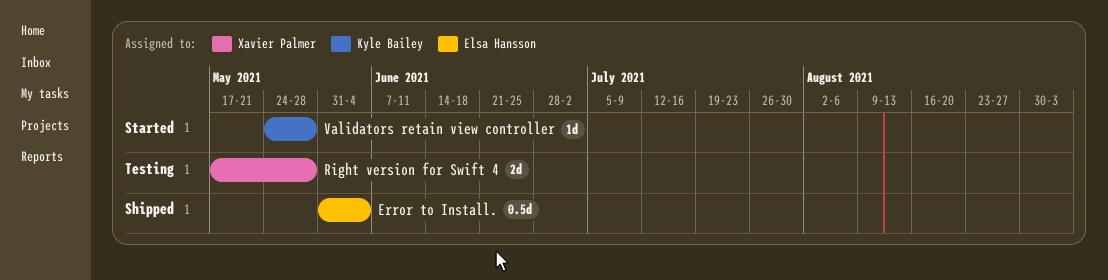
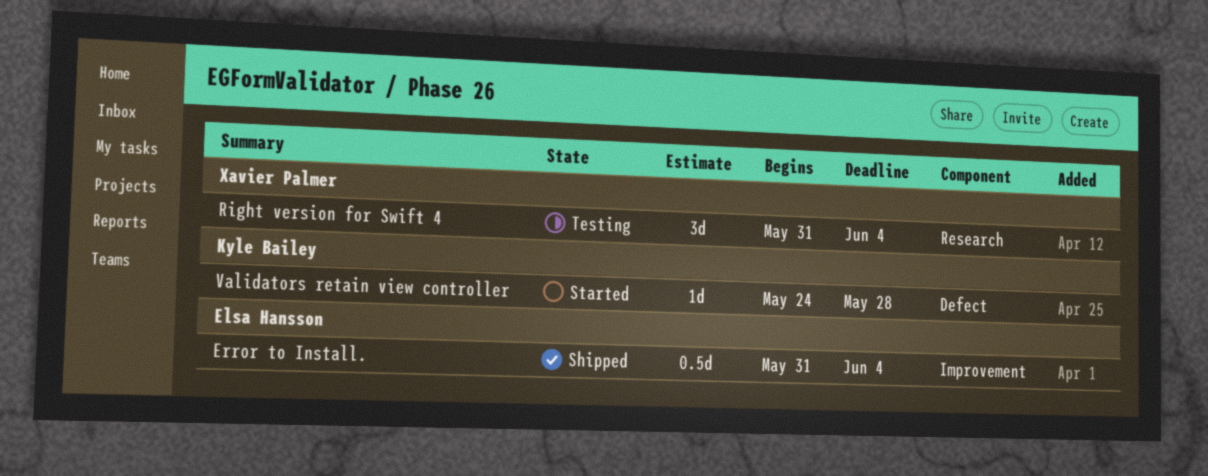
Right version for Swift 4, estimate: 2d -> 3d
Right version for Swift 4, start: May 17 -> May 31
Right version for Swift 4, due: May 28 -> Jun 4

